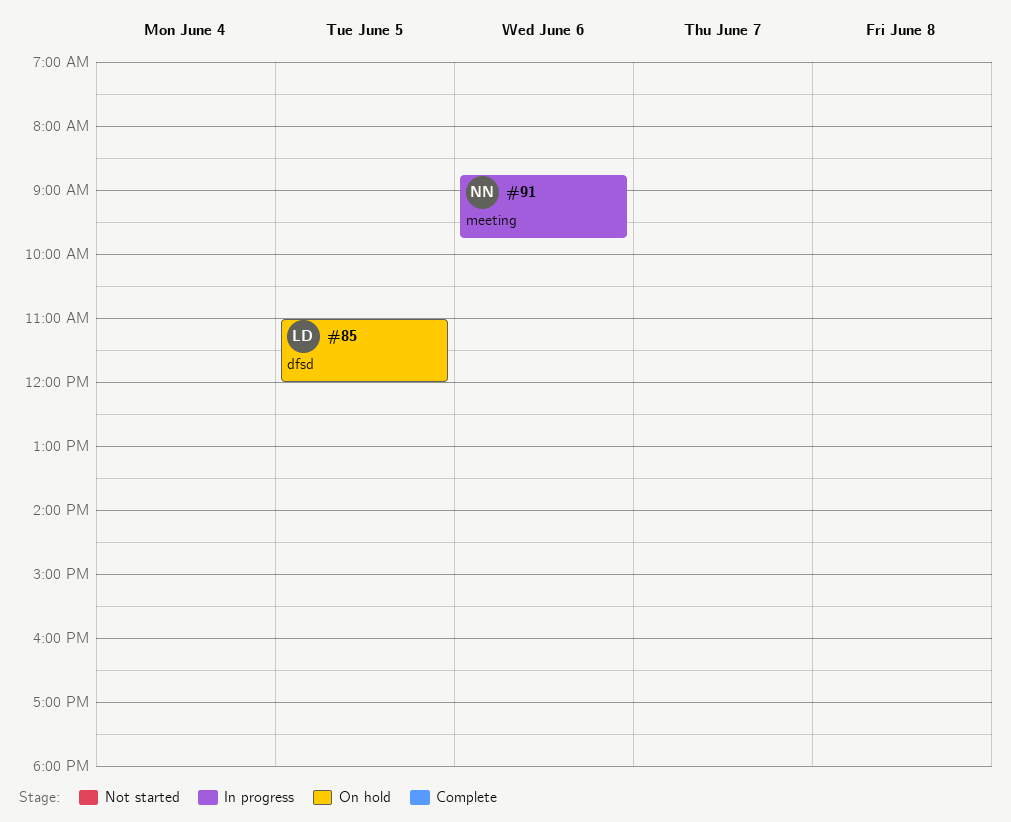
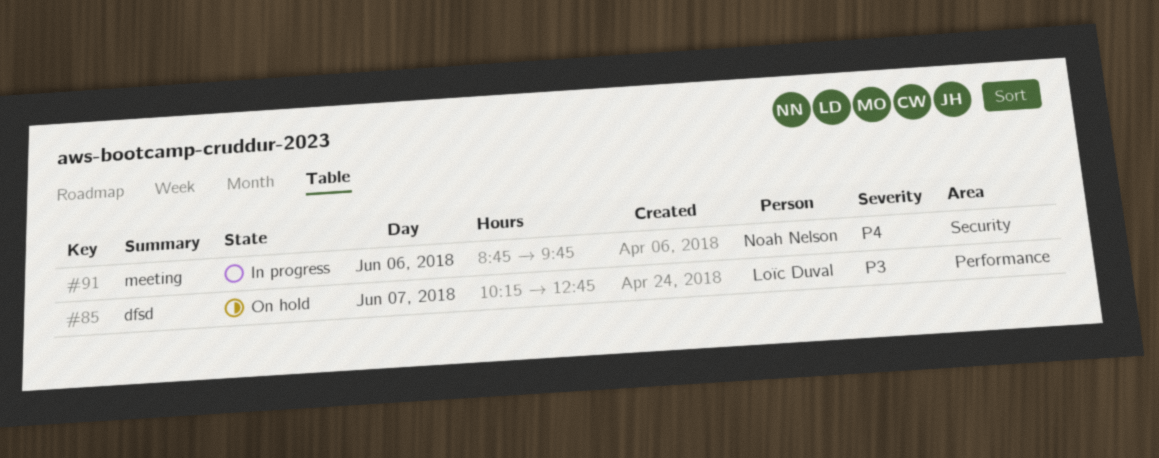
#85, day: Jun 5 -> Jun 7
#85, begins: 11:00 -> 10:15
#85, ends: 12:00 -> 12:45

